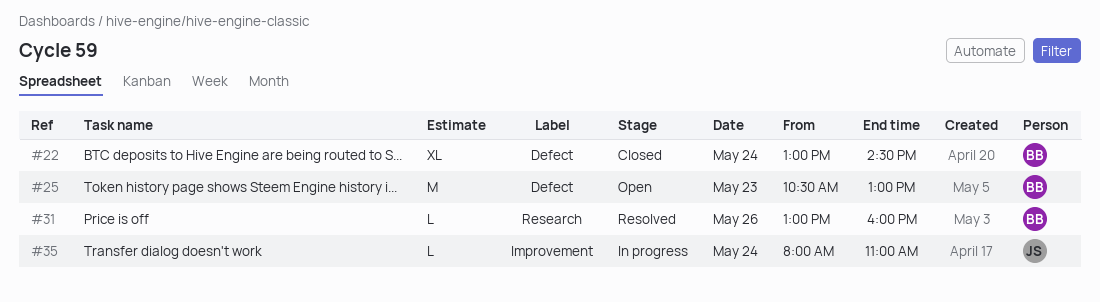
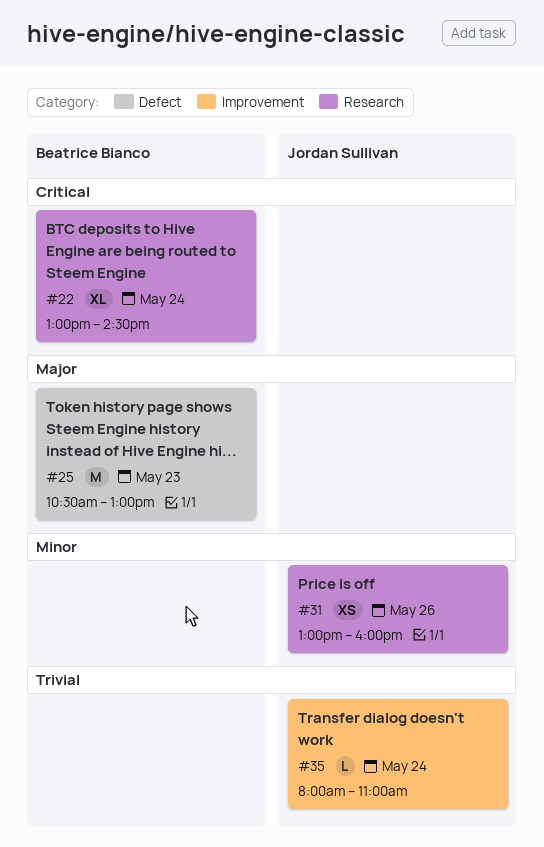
#22, label: Defect -> Research
#31, owner: Beatrice Bianco -> Jordan Sullivan
#31, estimate: L -> XS

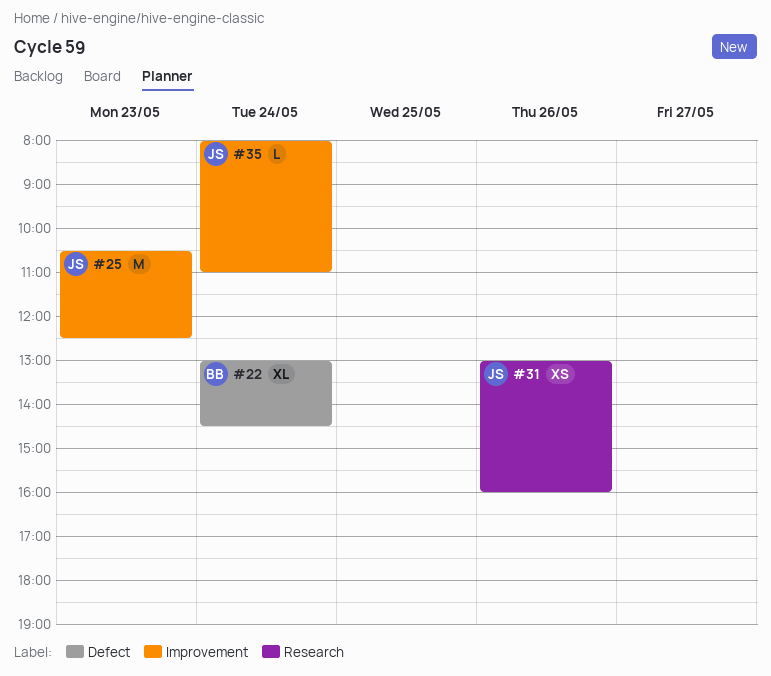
#22, label: Research -> Defect
#25, owner: Beatrice Bianco -> Jordan Sullivan
#25, label: Defect -> Improvement
#25, ends: 13:00 -> 12:30

